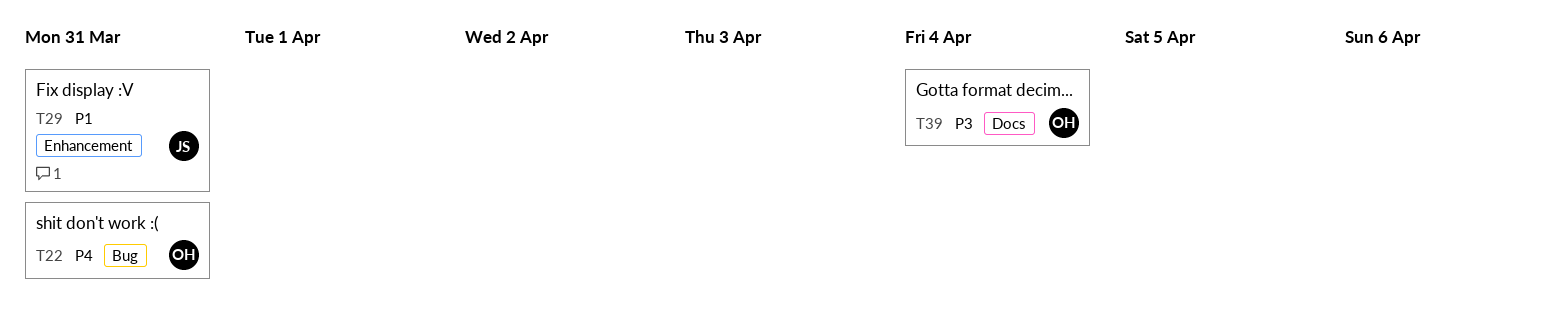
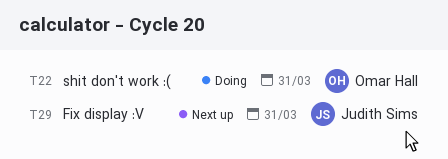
T39: present -> none

